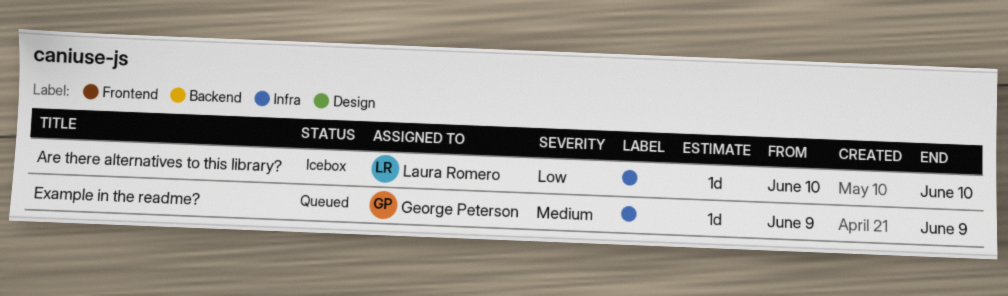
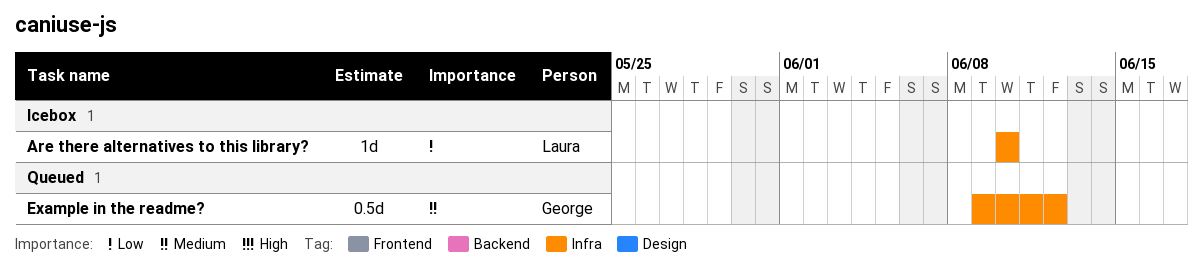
Example in the readme?, estimate: 1d -> 0.5d
Example in the readme?, due: Jun 9 -> Jun 12

